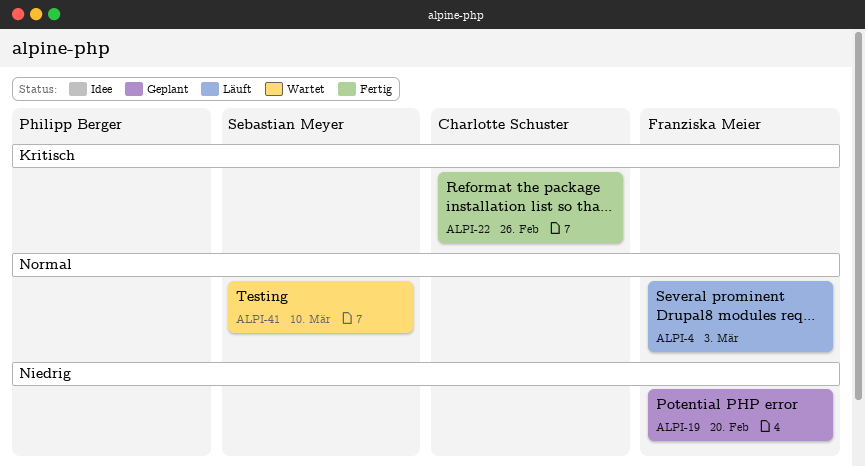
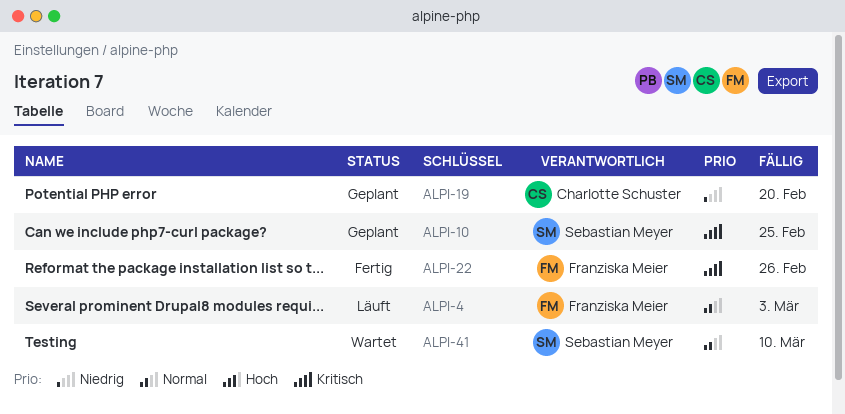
ALPI-10: none -> present
ALPI-19, owner: Franziska Meier -> Charlotte Schuster
ALPI-22, owner: Charlotte Schuster -> Franziska Meier

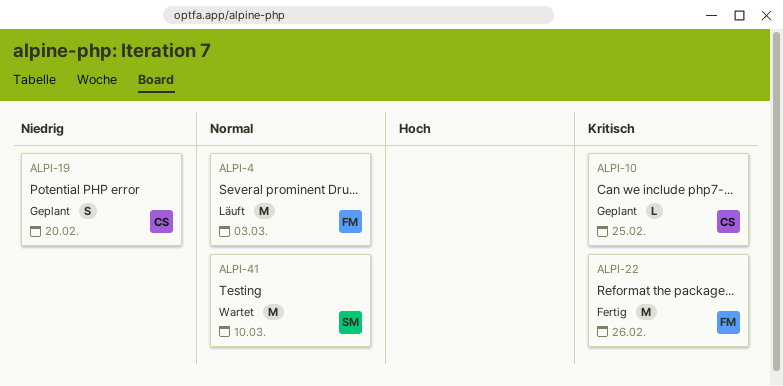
ALPI-10, owner: Sebastian Meyer -> Charlotte Schuster

